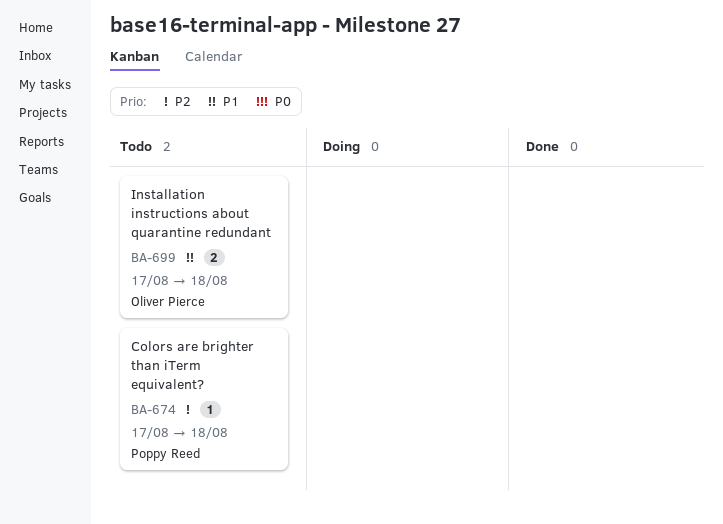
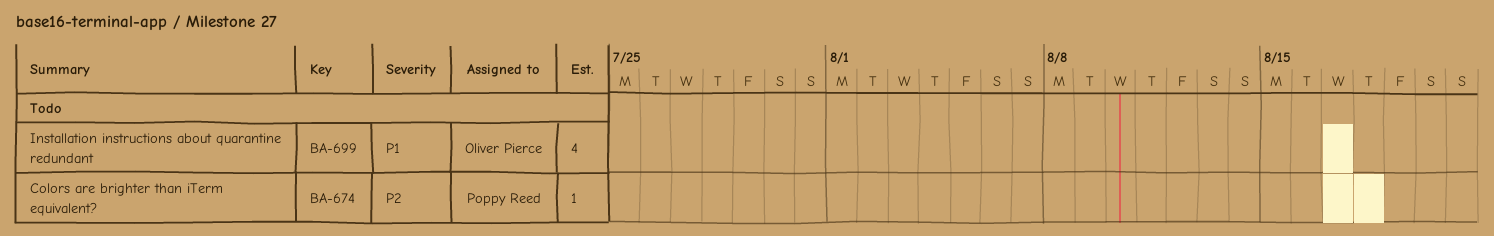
BA-699, estimate: 2 -> 4
BA-699, due: Aug 18 -> Aug 17

